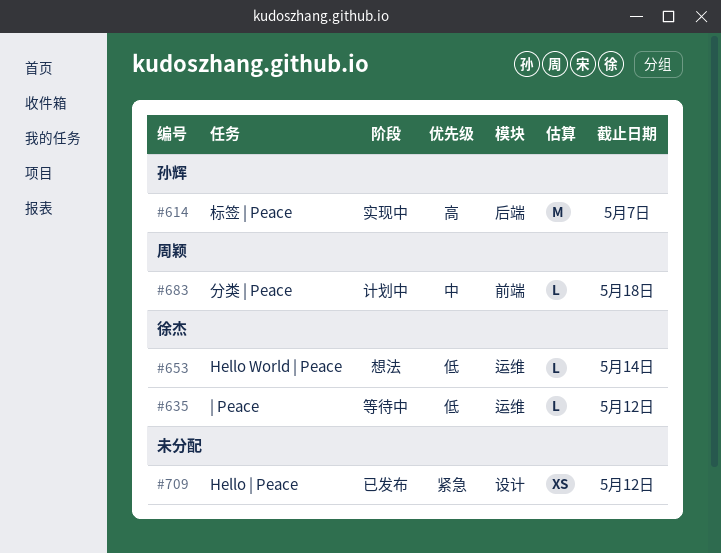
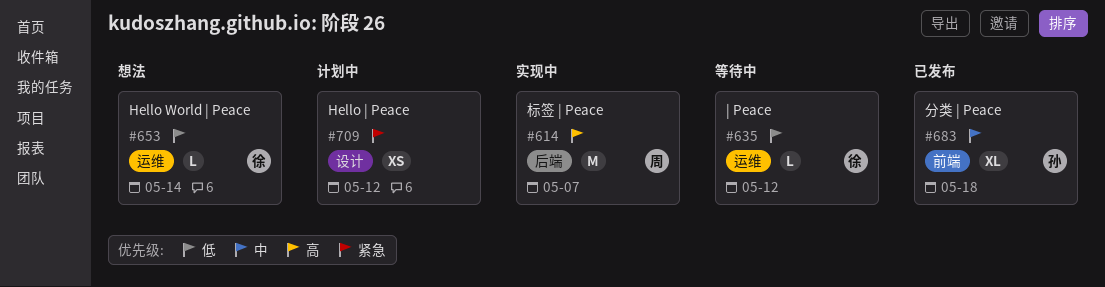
#614, owner: 孙辉 -> 周颖
#683, status: 计划中 -> 已发布
#683, owner: 周颖 -> 孙辉
#683, estimate: L -> XL
#709, status: 已发布 -> 计划中

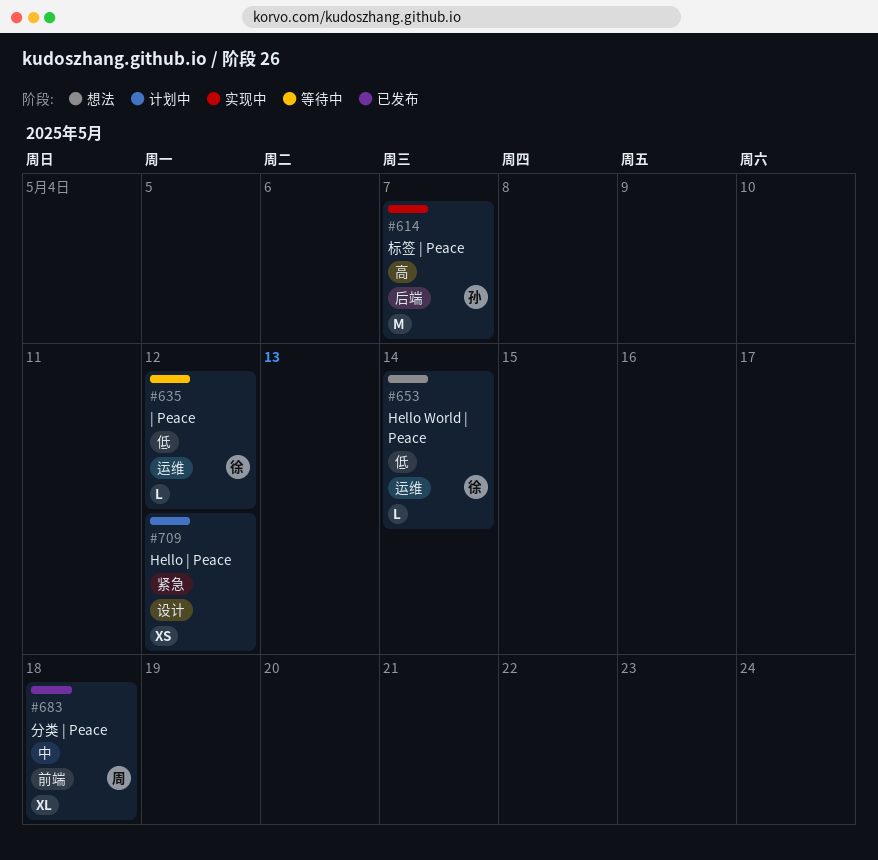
#614, owner: 周 -> 孙
#683, owner: 孙 -> 周

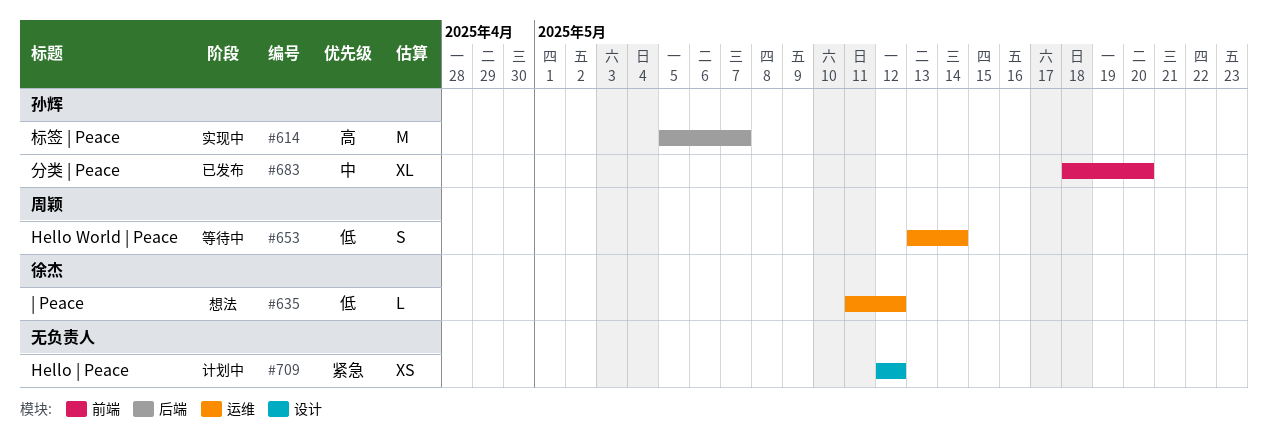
#635, status: 等待中 -> 想法
#653, status: 想法 -> 等待中
#653, owner: 徐杰 -> 周颖
#653, estimate: L -> S
#683, owner: 周颖 -> 孙辉
#683, due: May 18 -> May 20

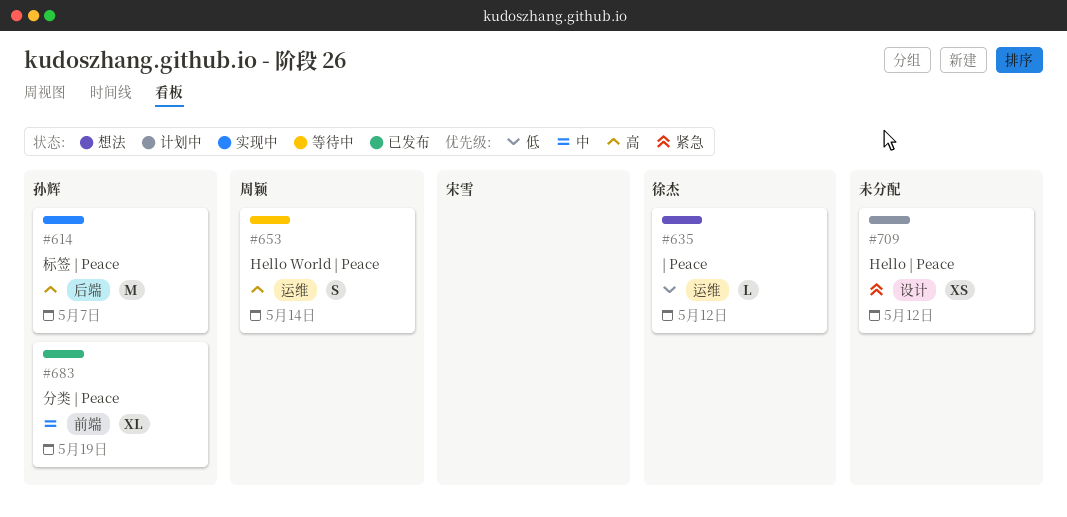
#653, priority: 低 -> 高
#683, due: May 20 -> May 19

